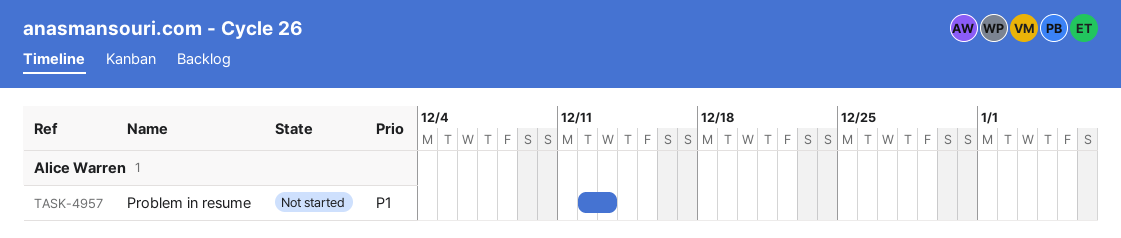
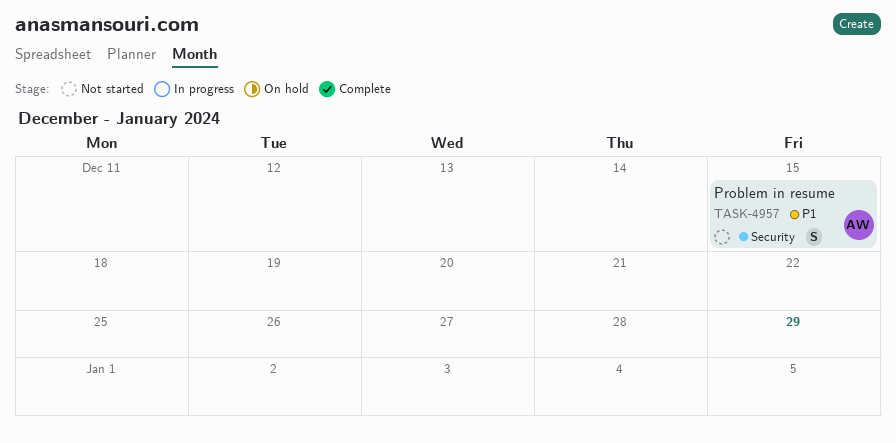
TASK-4957, due: Dec 13 -> Dec 15

